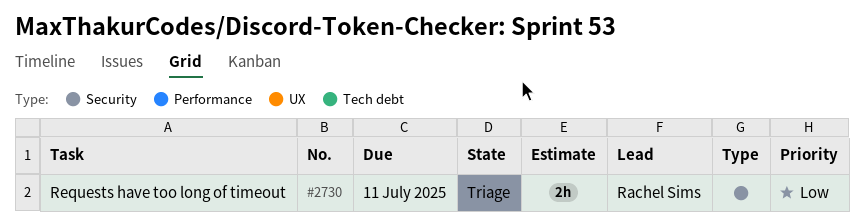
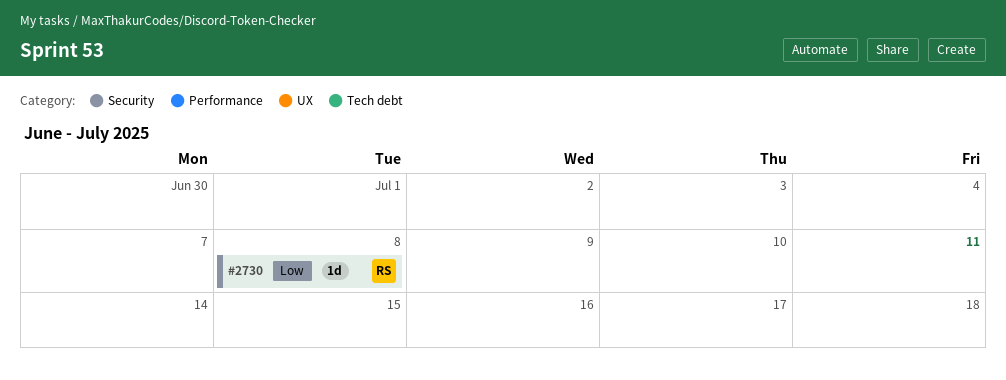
#2730, estimate: 2h -> 1d
#2730, due: Jul 11 -> Jul 8

